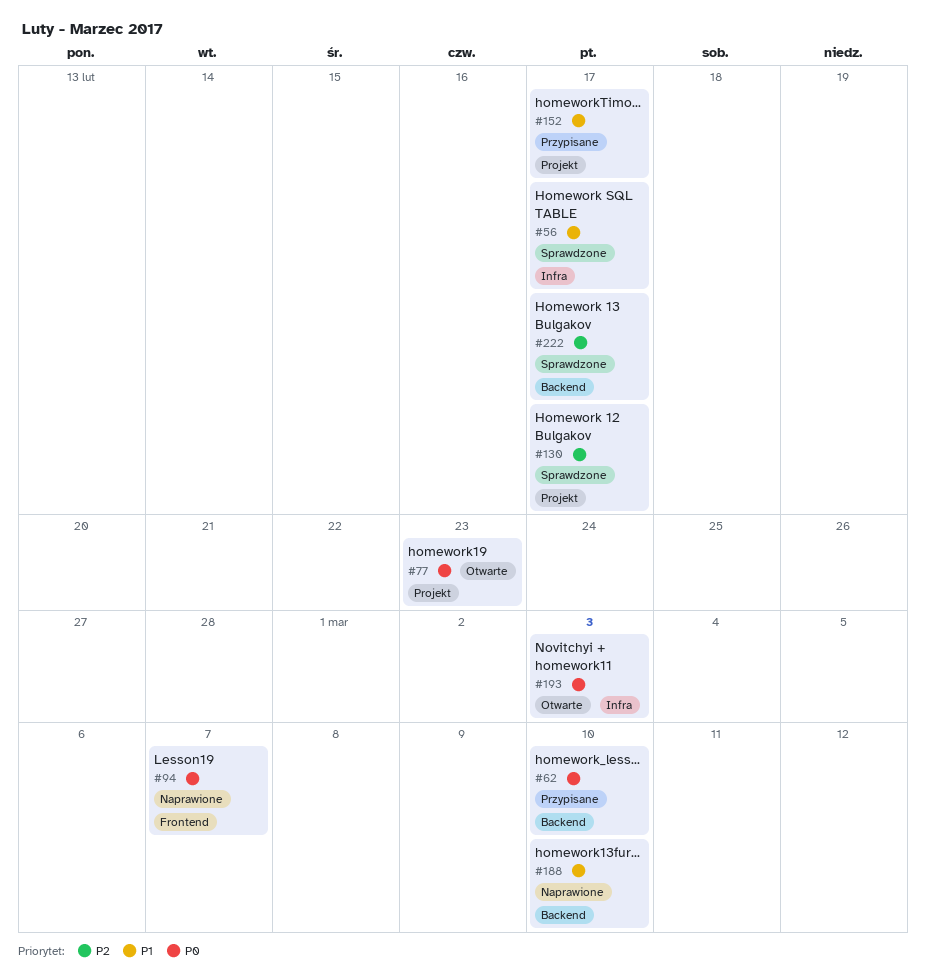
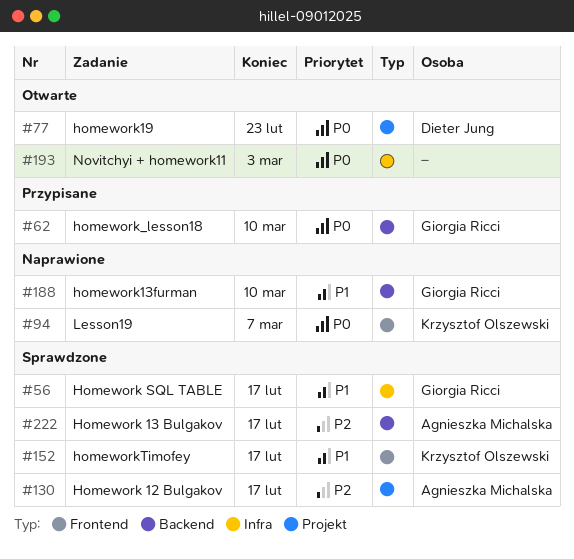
#152, status: Przypisane -> Sprawdzone
#152, label: Projekt -> Frontend

